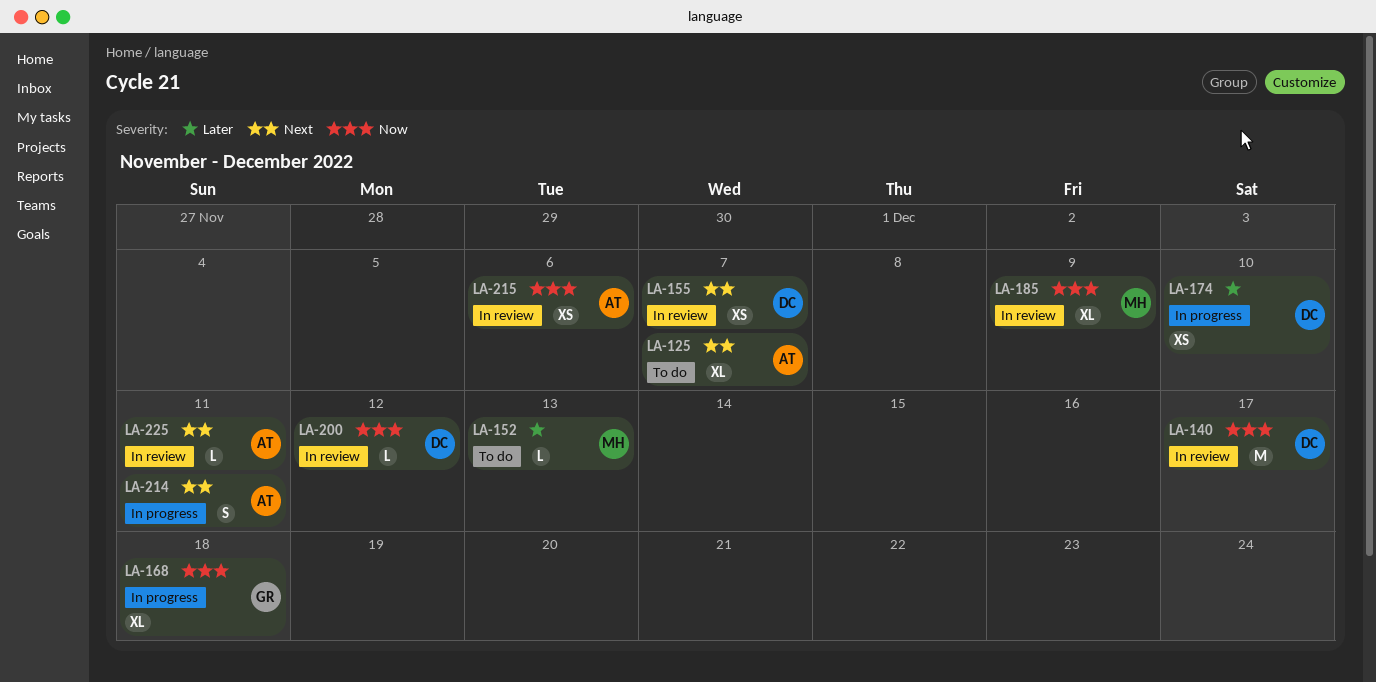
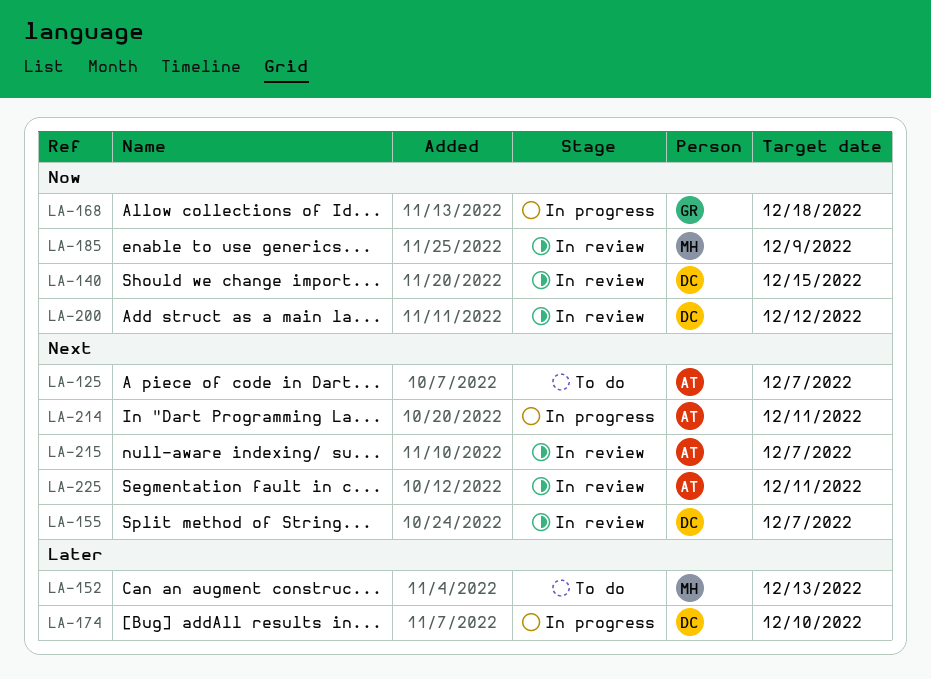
LA-140, due: Dec 17 -> Dec 15
LA-215, priority: Now -> Next
LA-215, due: Dec 6 -> Dec 7

